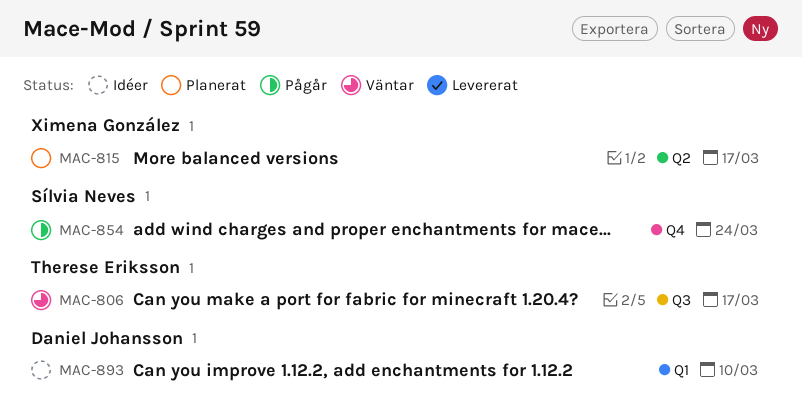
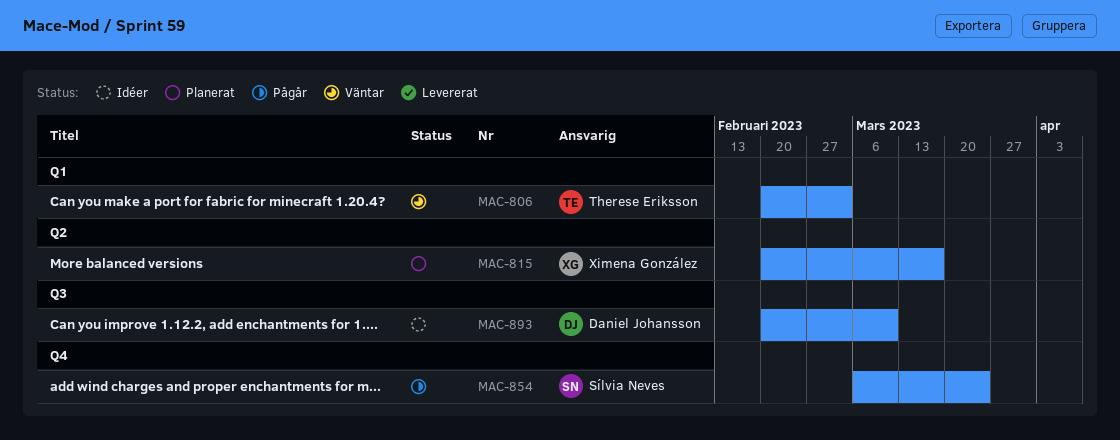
MAC-806, label: Q3 -> Q1
MAC-806, due: Mar 17 -> Mar 3
MAC-893, label: Q1 -> Q3

